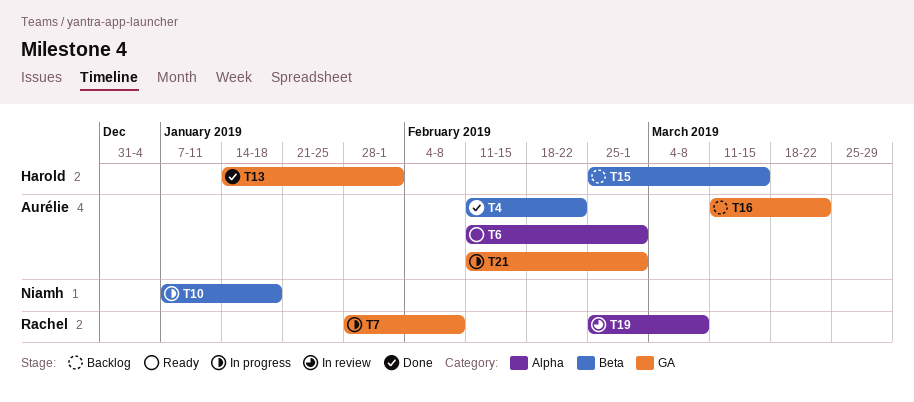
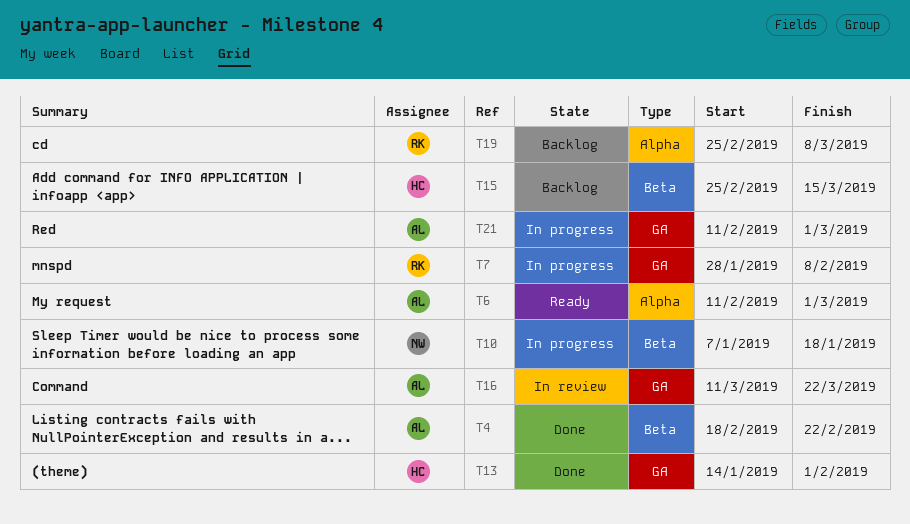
T4, start: Feb 11 -> Feb 18
T16, status: Backlog -> In review
T19, status: In review -> Backlog

